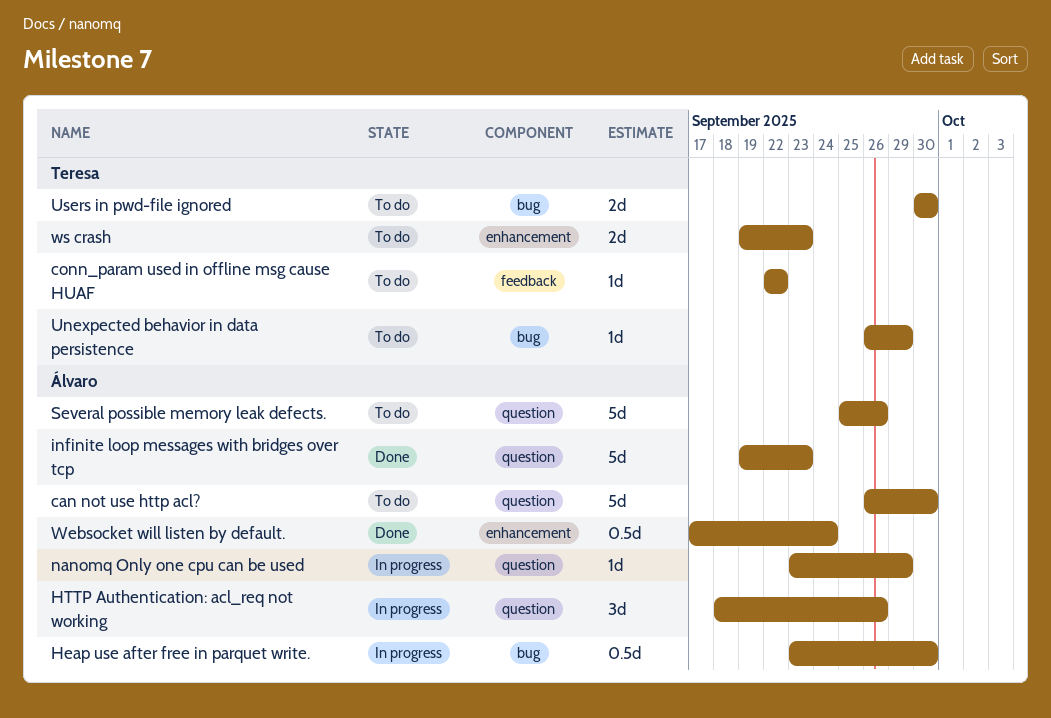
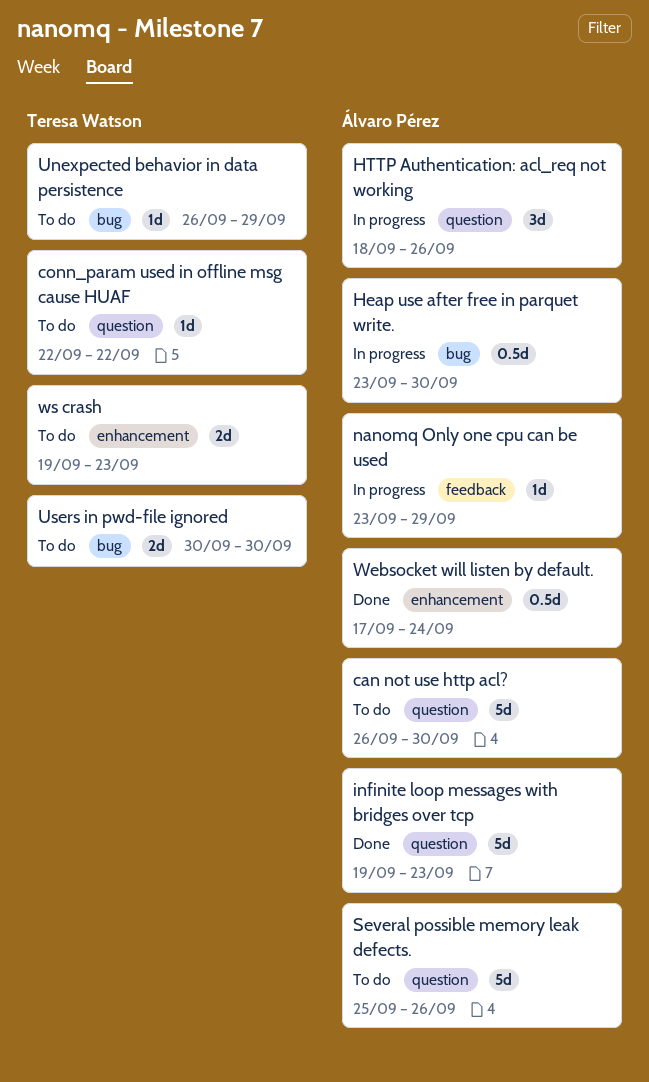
conn_param used in offline msg cause HUAF, label: feedback -> question
nanomq Only one cpu can be used, label: question -> feedback

